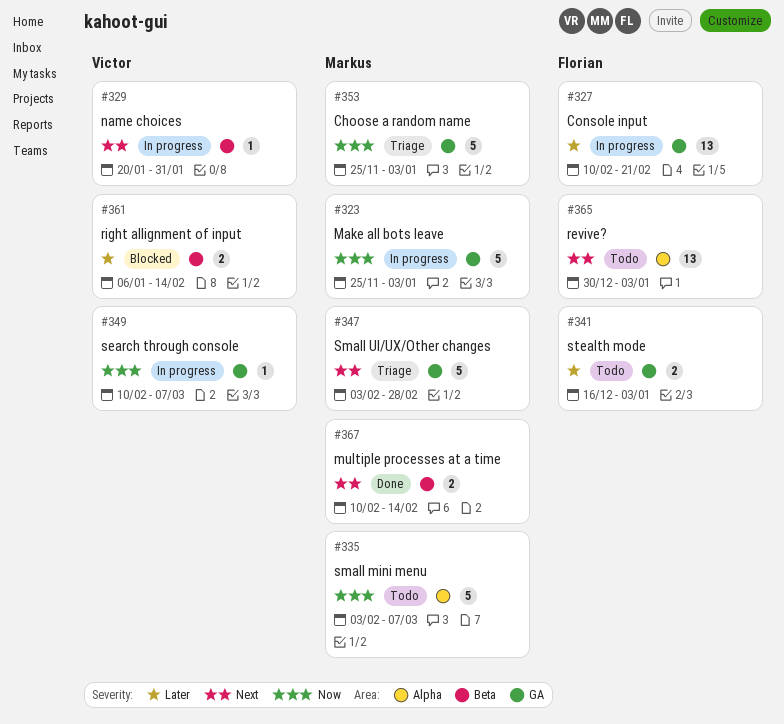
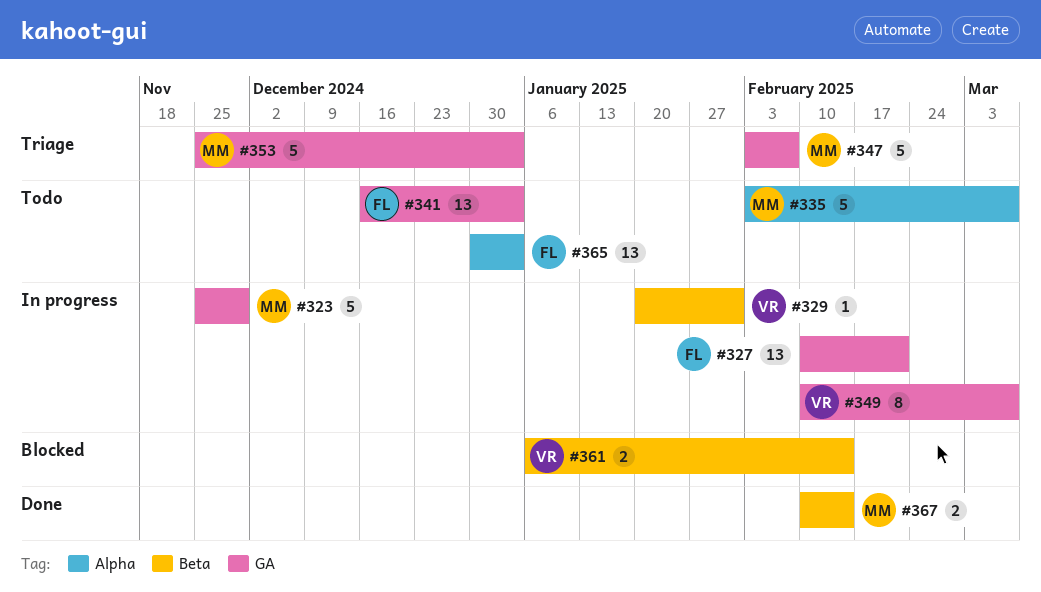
#323, due: Jan 3 -> Nov 29
#341, estimate: 2 -> 13
#347, due: Feb 28 -> Feb 7
#349, estimate: 1 -> 8

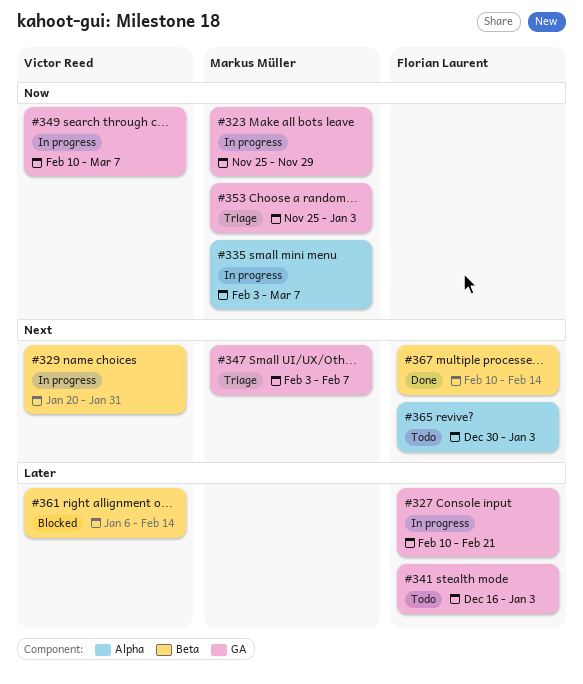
#335, status: Todo -> In progress
#367, owner: Markus Müller -> Florian Laurent

